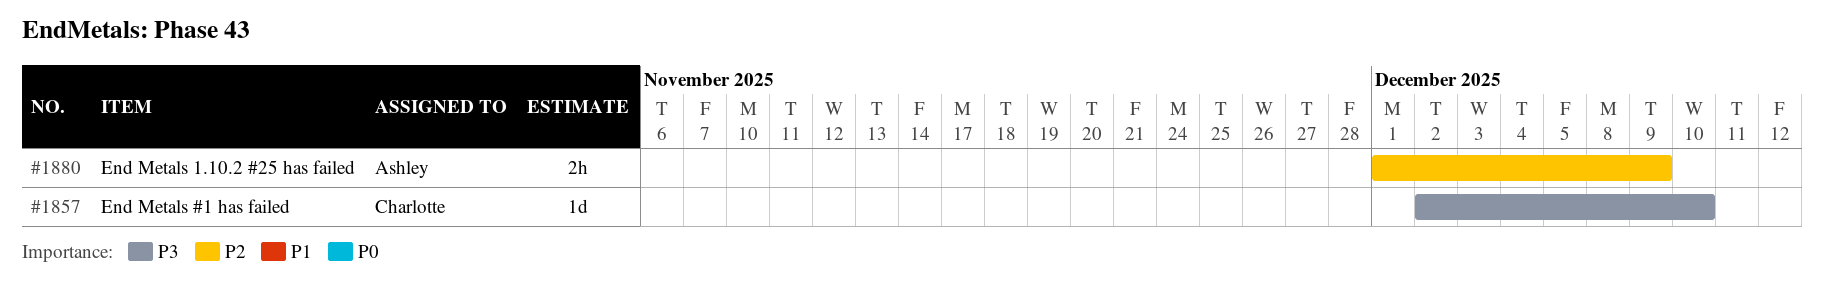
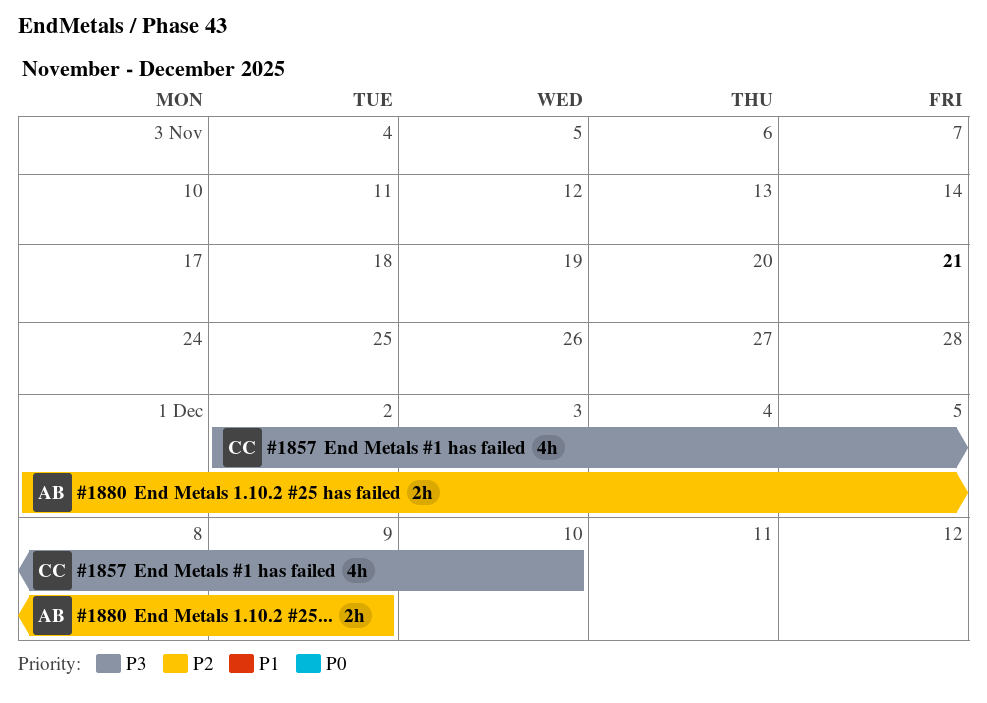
#1857, estimate: 1d -> 4h

